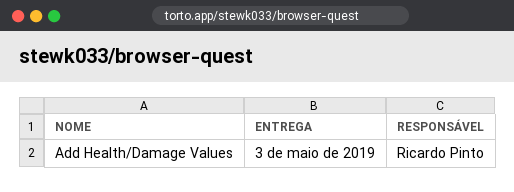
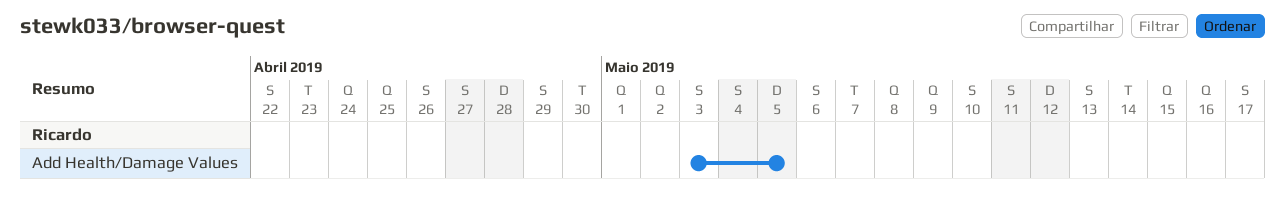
Add Health/Damage Values, due: May 3 -> May 5

